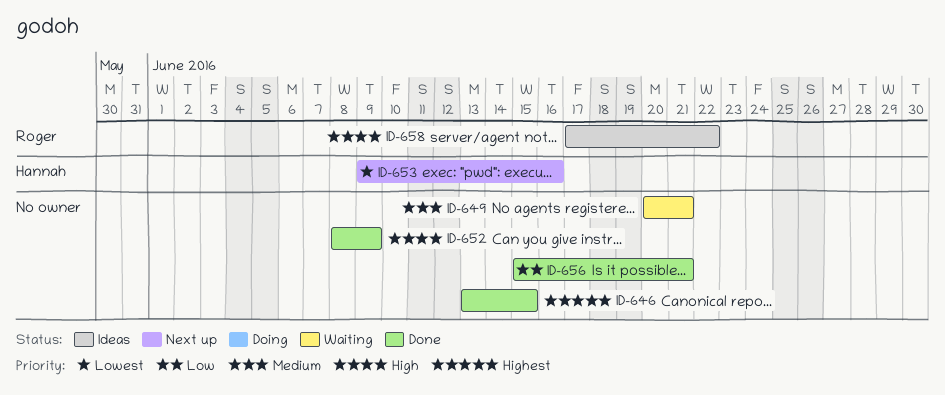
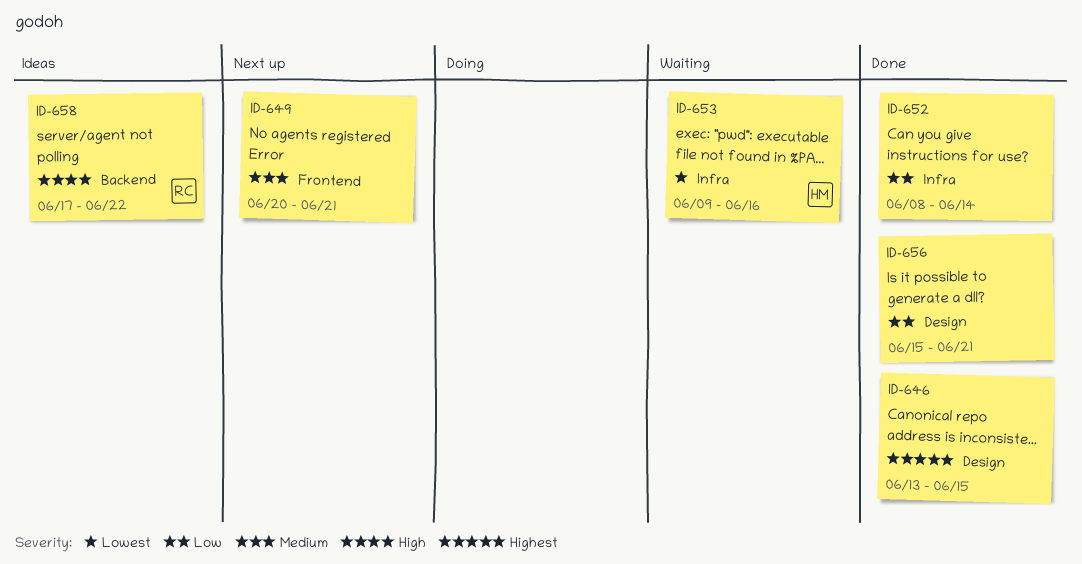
ID-649, status: Waiting -> Next up
ID-652, priority: High -> Low
ID-652, due: Jun 9 -> Jun 14
ID-653, status: Next up -> Waiting

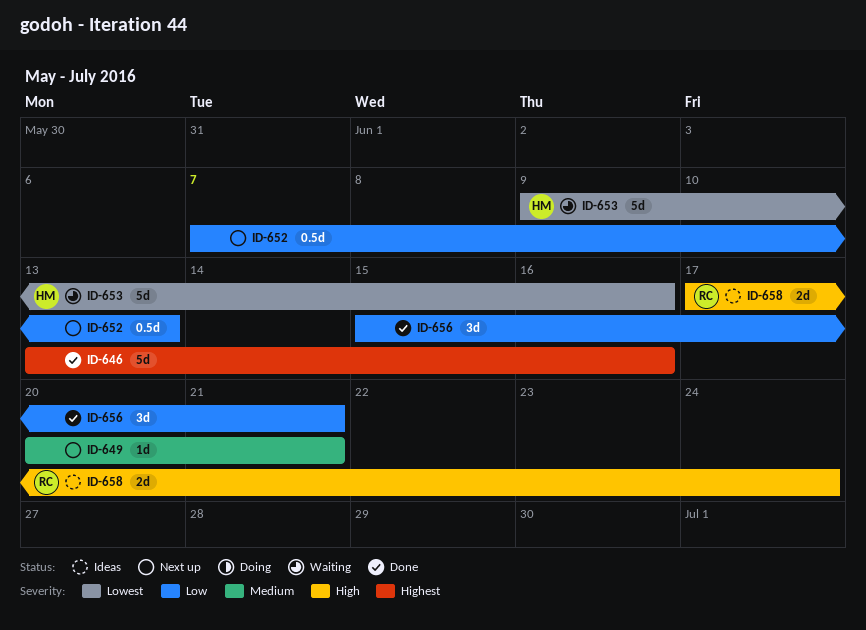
ID-646, due: Jun 15 -> Jun 16
ID-652, status: Done -> Next up
ID-652, start: Jun 8 -> Jun 7
ID-652, due: Jun 14 -> Jun 13
ID-658, due: Jun 22 -> Jun 24

